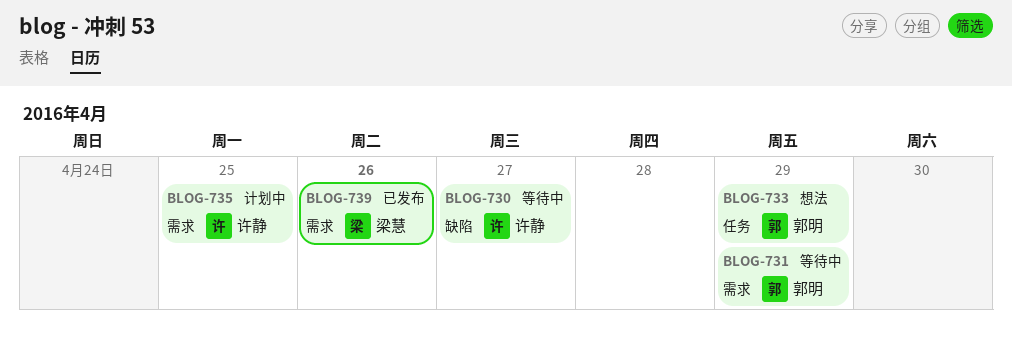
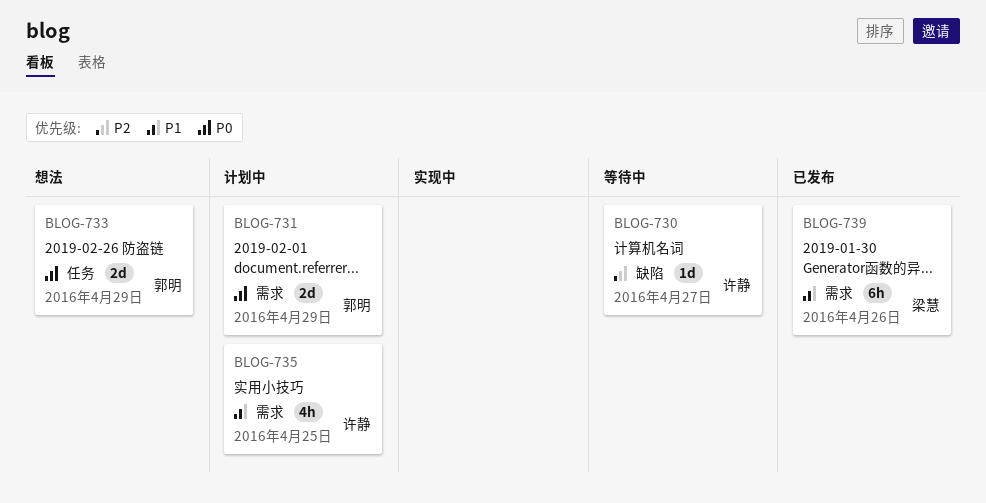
BLOG-731, status: 等待中 -> 计划中

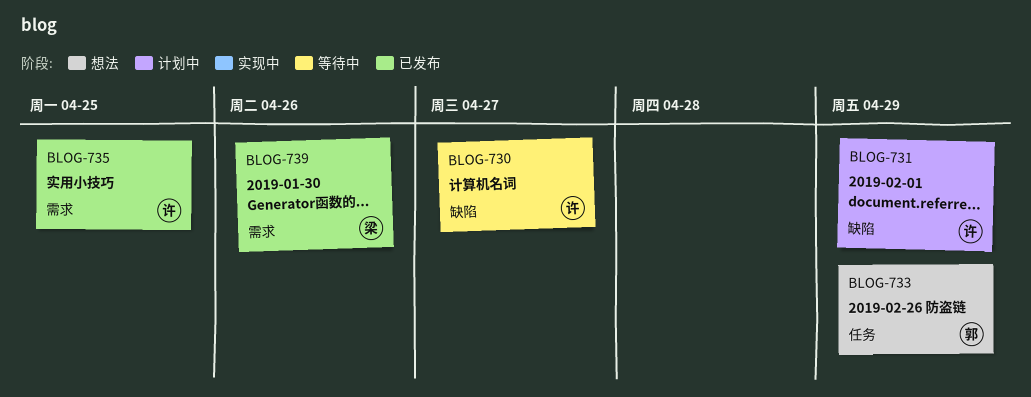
BLOG-731, owner: 郭明 -> 许静
BLOG-731, label: 需求 -> 缺陷
BLOG-735, status: 计划中 -> 已发布

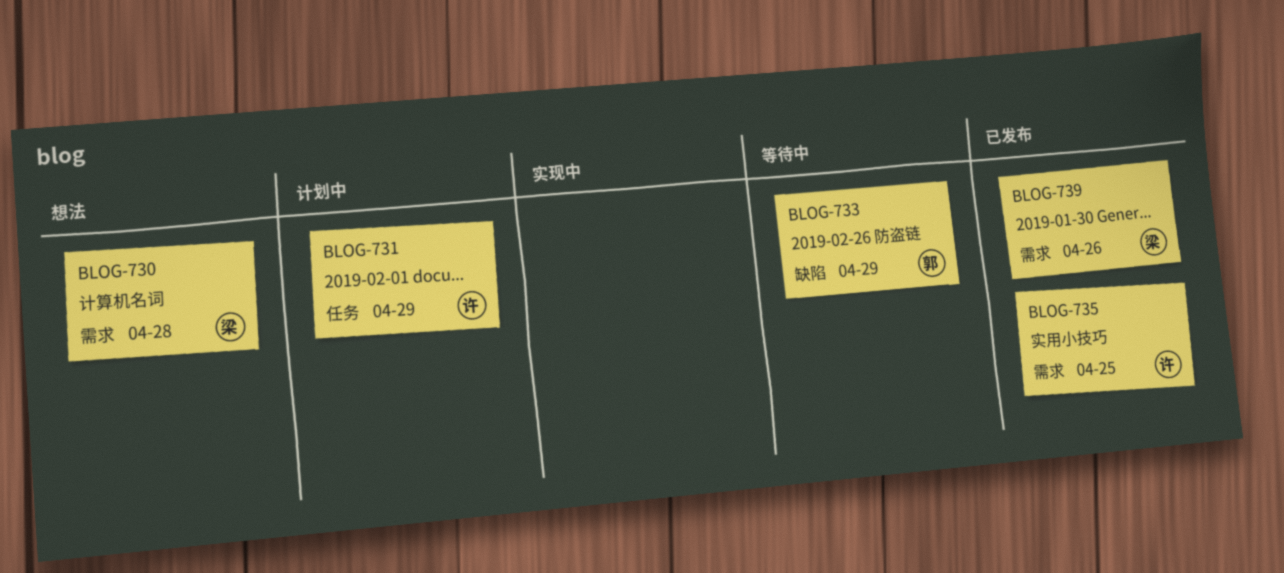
BLOG-730, status: 等待中 -> 想法
BLOG-730, owner: 许 -> 梁
BLOG-730, label: 缺陷 -> 需求
BLOG-730, due: Apr 27 -> Apr 28
BLOG-731, label: 缺陷 -> 任务
BLOG-733, status: 想法 -> 等待中
BLOG-733, label: 任务 -> 缺陷

